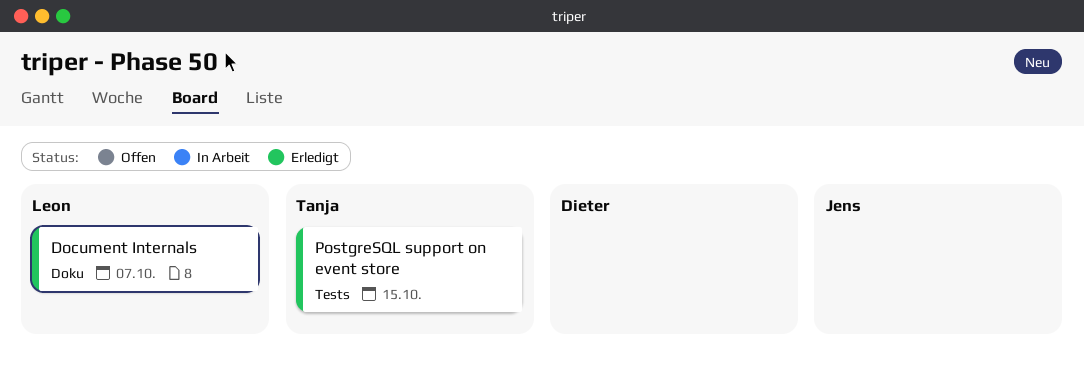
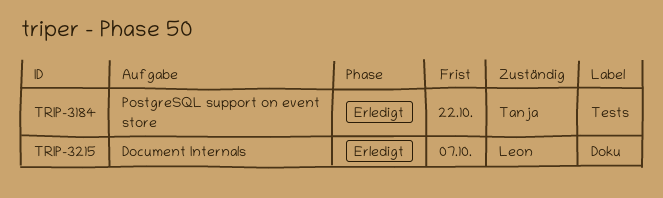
PostgreSQL support on event store, due: Oct 15 -> Oct 22

